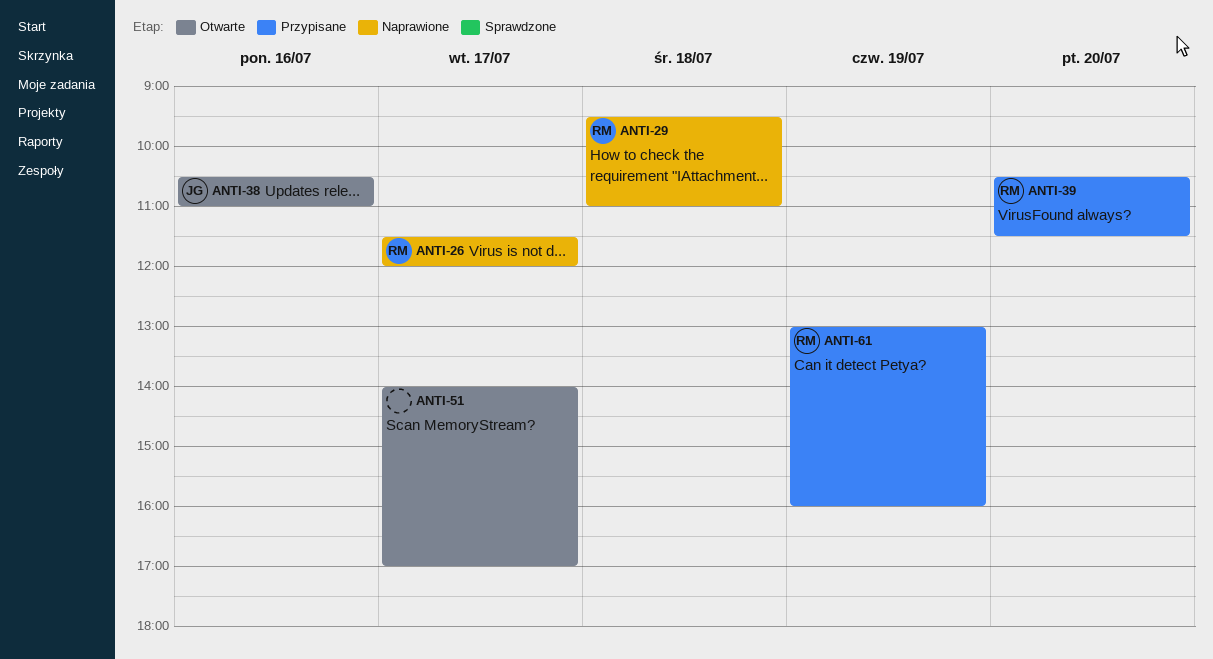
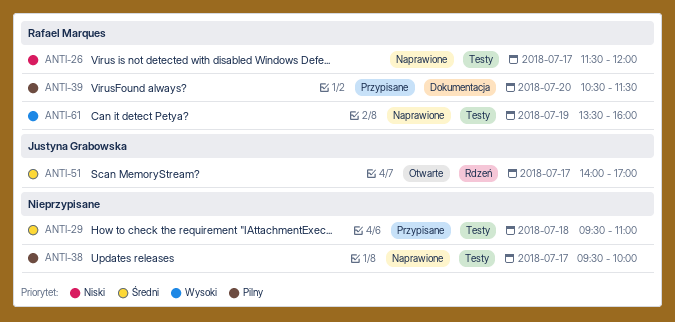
ANTI-29, status: Naprawione -> Przypisane
ANTI-29, owner: Rafael Marques -> none
ANTI-38, status: Otwarte -> Naprawione
ANTI-38, owner: Justyna Grabowska -> none
ANTI-38, day: Jul 16 -> Jul 17
ANTI-38, begins: 10:30 -> 09:30
ANTI-38, ends: 11:00 -> 10:00
ANTI-51, owner: none -> Justyna Grabowska
ANTI-61, status: Przypisane -> Naprawione
ANTI-61, begins: 13:00 -> 13:30

